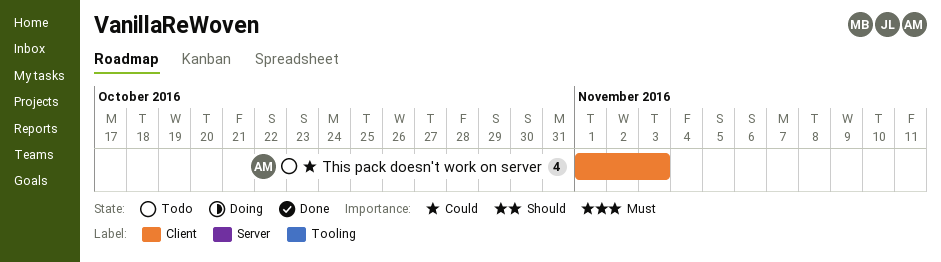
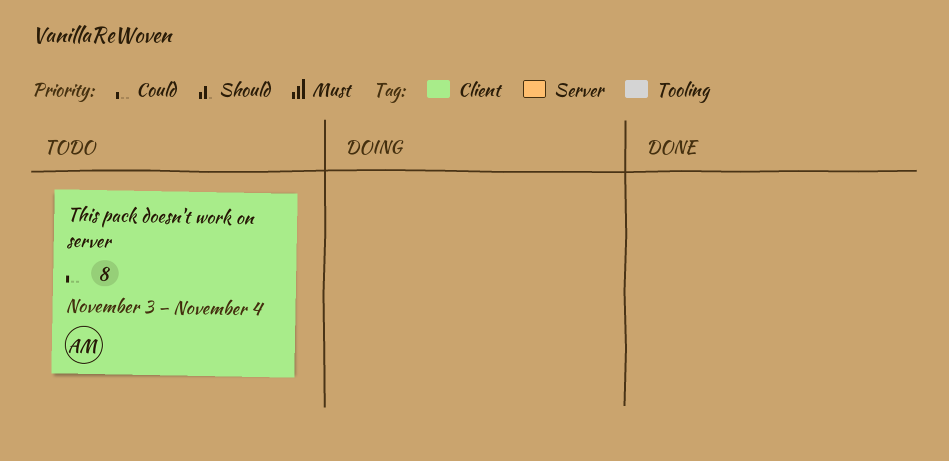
This pack doesn't work on server, estimate: 4 -> 8
This pack doesn't work on server, start: Nov 1 -> Nov 3
This pack doesn't work on server, due: Nov 3 -> Nov 4

